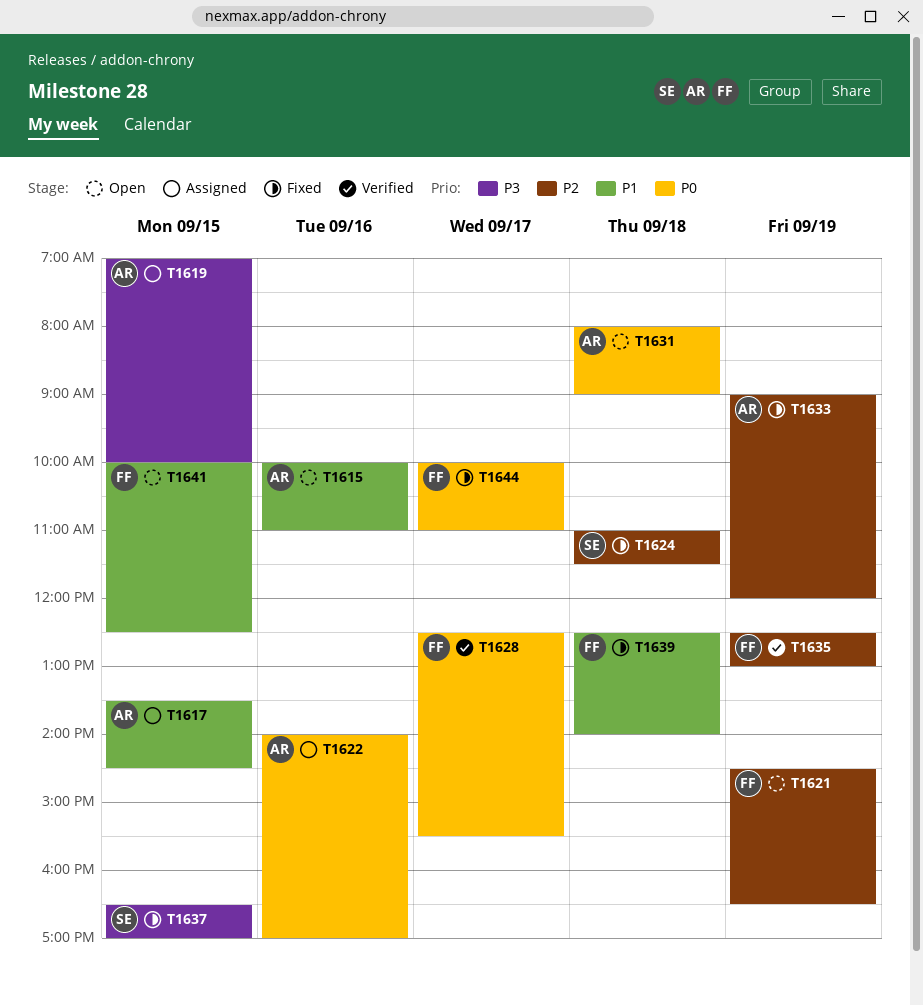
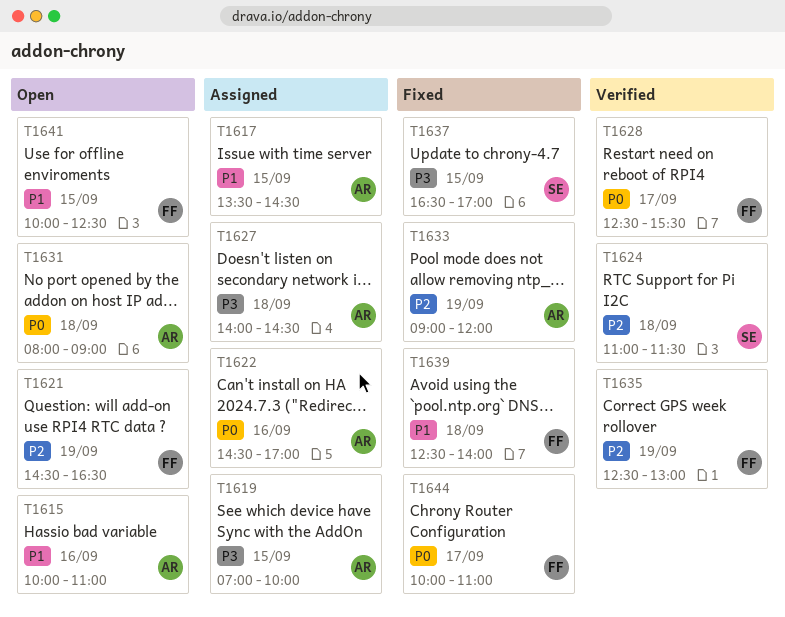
T1622, begins: 14:00 -> 14:30
T1624, status: Fixed -> Verified
T1627: none -> present

